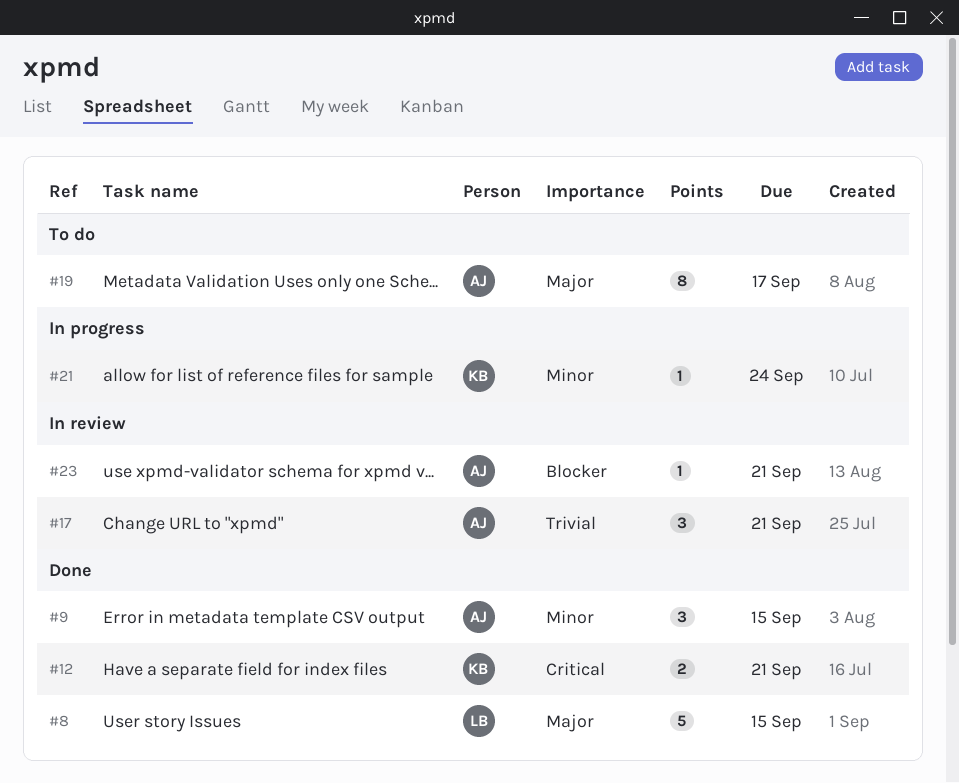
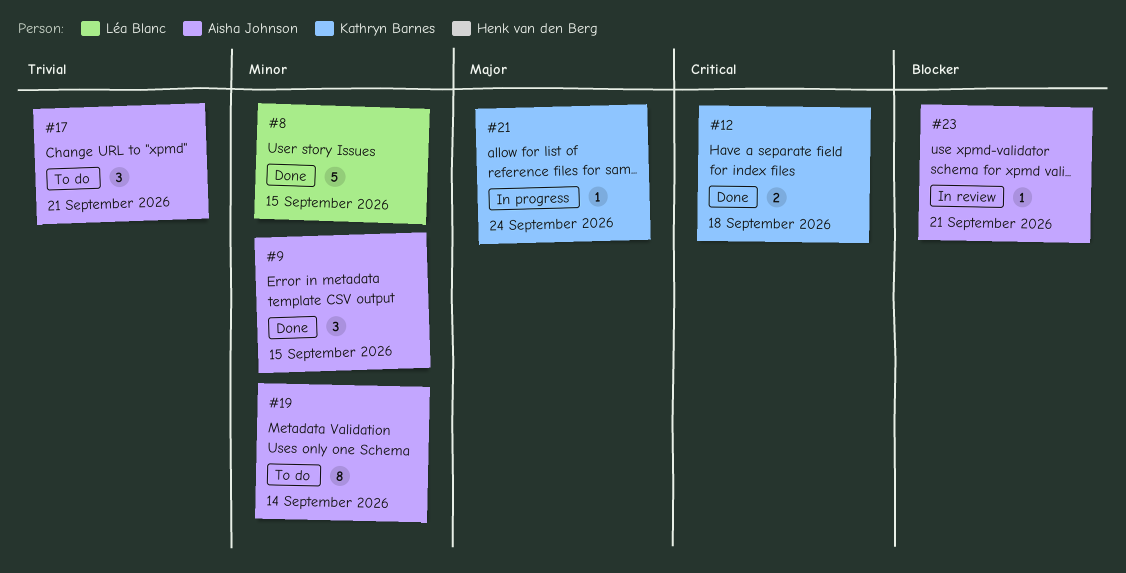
#8, priority: Major -> Minor
#12, due: Sep 21 -> Sep 18
#17, status: In review -> To do
#19, priority: Major -> Minor
#19, due: Sep 17 -> Sep 14
#21, priority: Minor -> Major

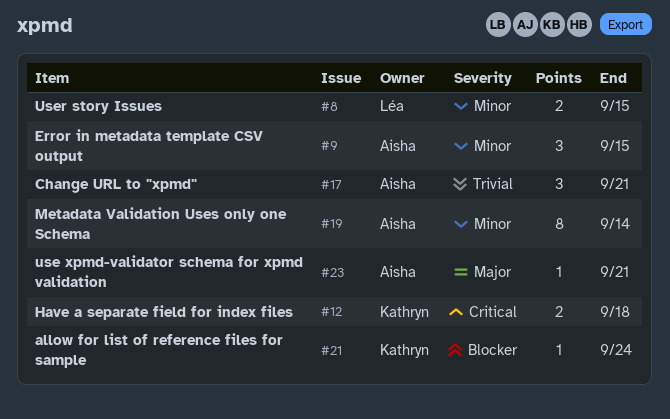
#8, estimate: 5 -> 2
#21, priority: Major -> Blocker
#23, priority: Blocker -> Major

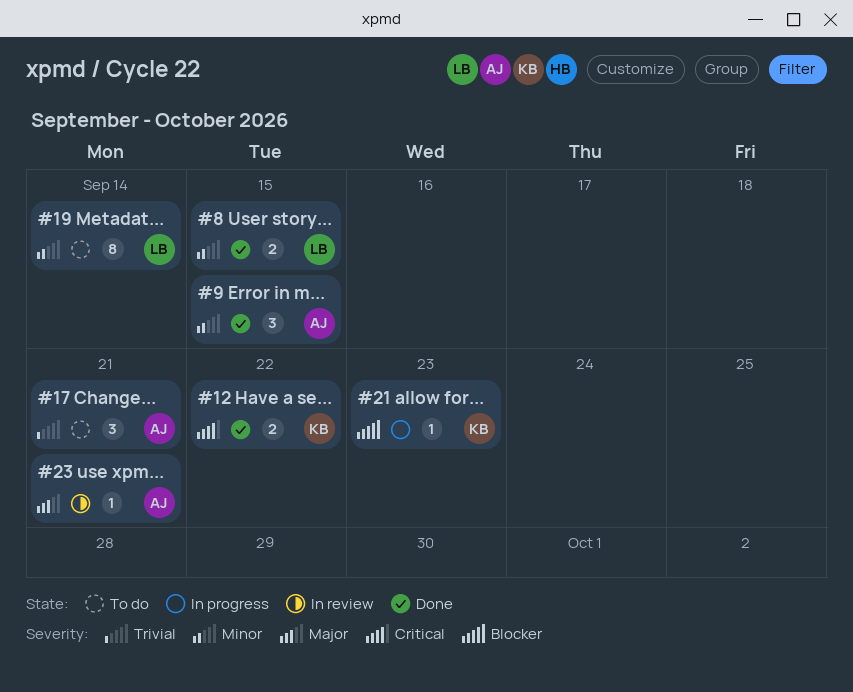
#12, due: Sep 18 -> Sep 22
#19, owner: Aisha -> Léa
#21, due: Sep 24 -> Sep 23

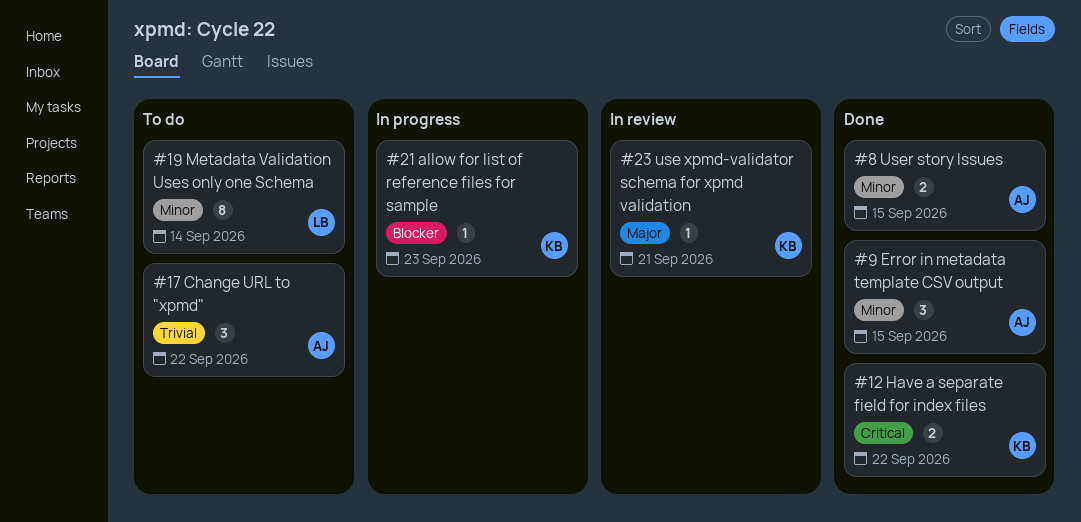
#8, owner: LB -> AJ
#17, due: Sep 21 -> Sep 22
#23, owner: AJ -> KB

